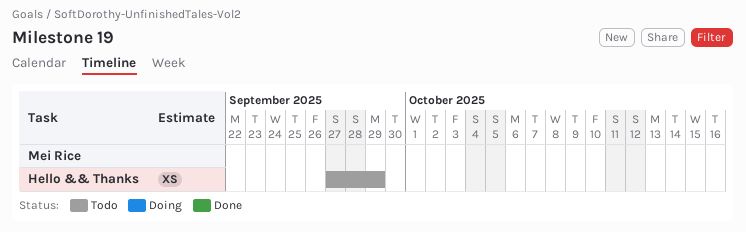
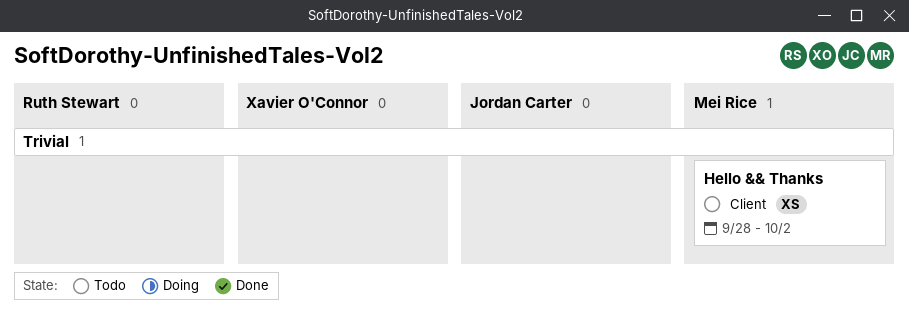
Hello && Thanks, start: Sep 27 -> Sep 28
Hello && Thanks, due: Sep 29 -> Oct 2

